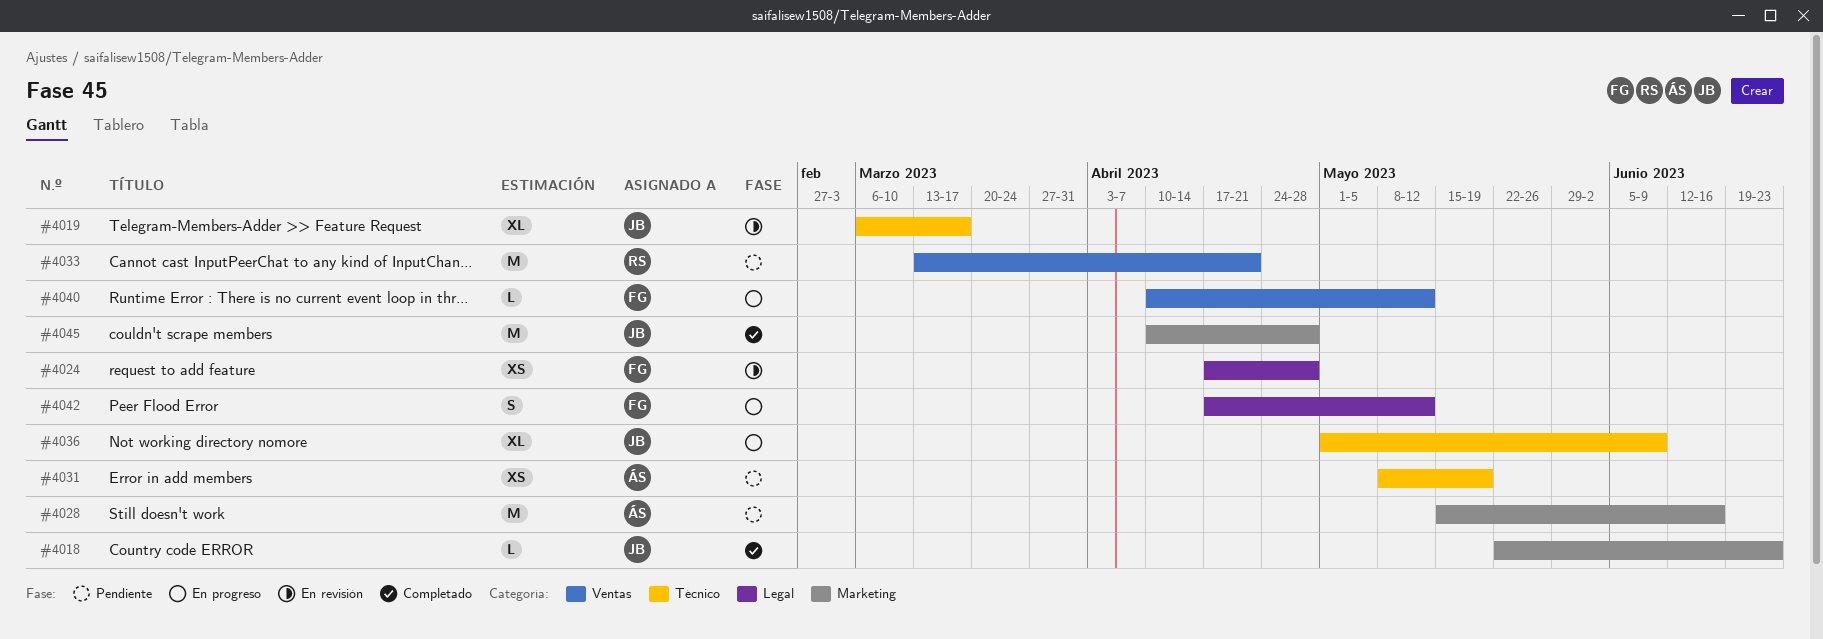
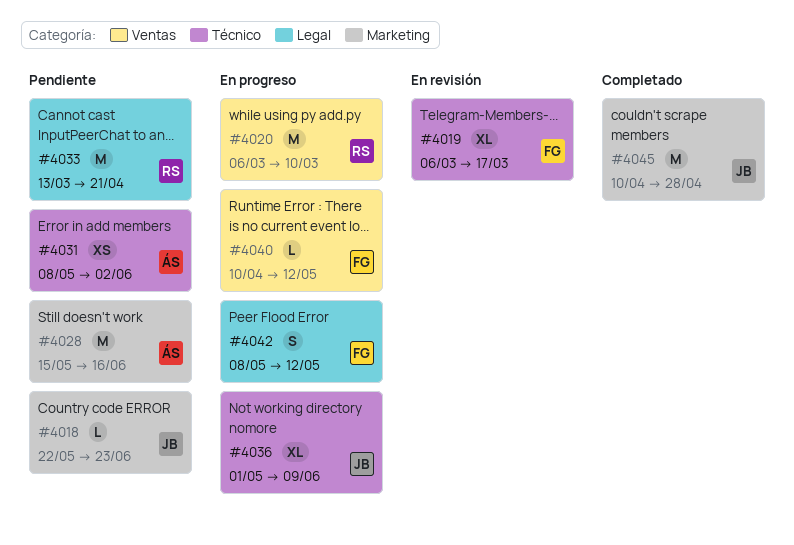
#4018, status: Completado -> Pendiente
#4019, owner: JB -> FG
#4020: none -> present
#4024: present -> none
#4031, due: May 19 -> Jun 2
#4033, label: Ventas -> Legal
#4042, start: Apr 17 -> May 8

